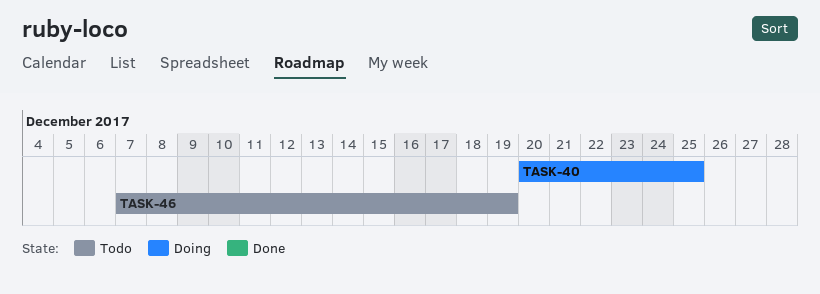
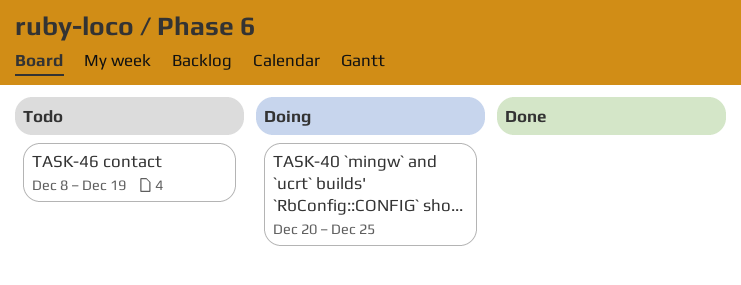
TASK-46, start: Dec 7 -> Dec 8

